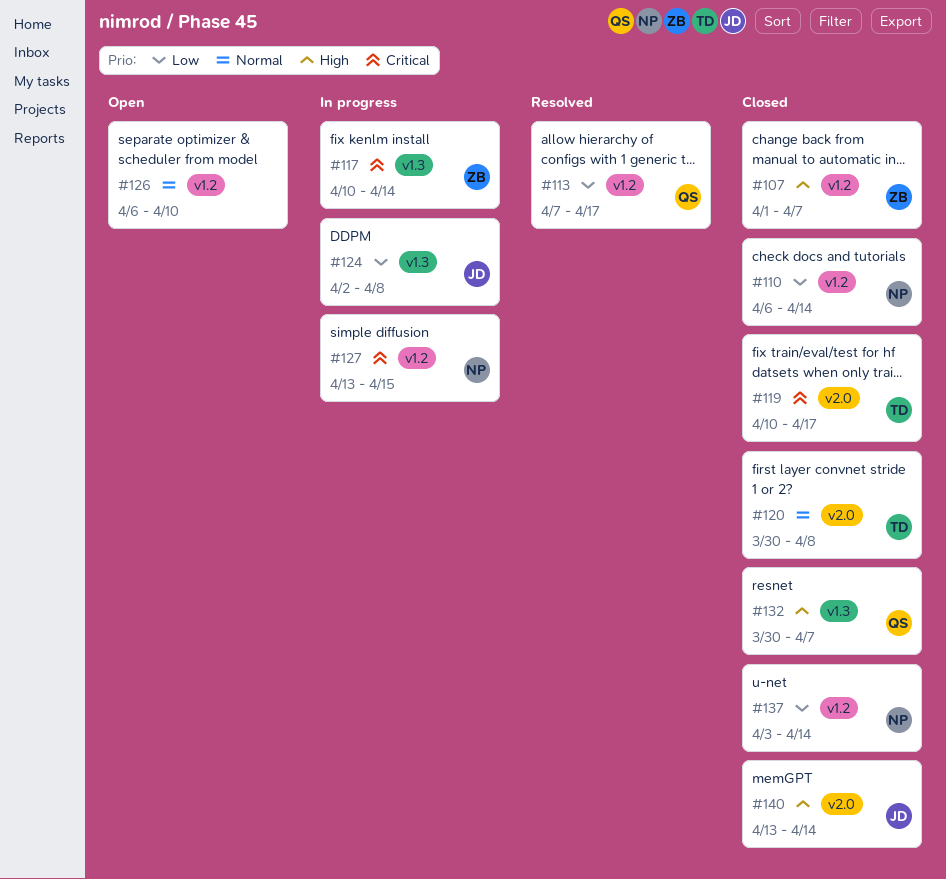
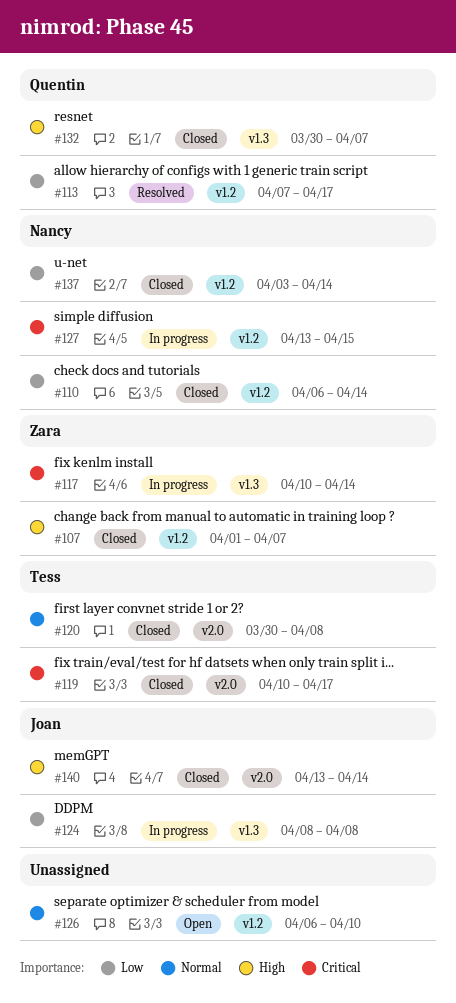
#124, start: Apr 2 -> Apr 8

